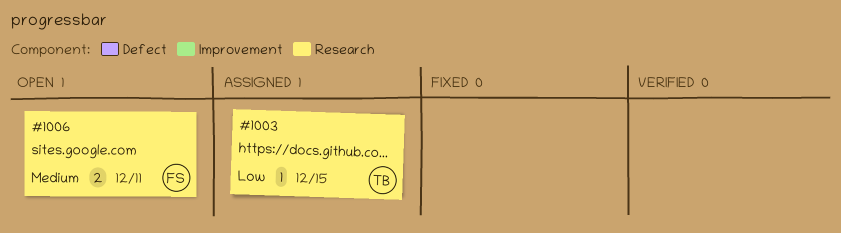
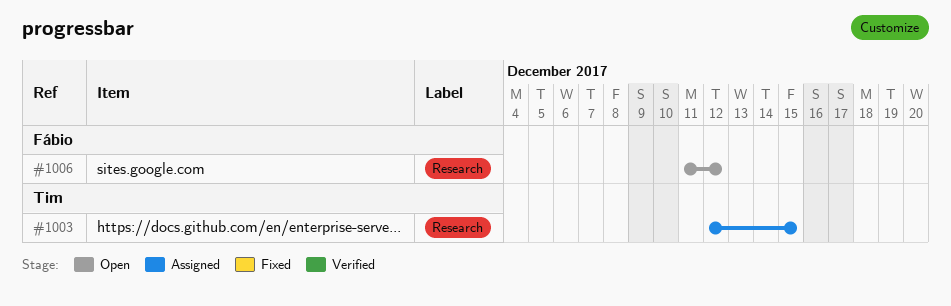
#1006, due: Dec 11 -> Dec 12

